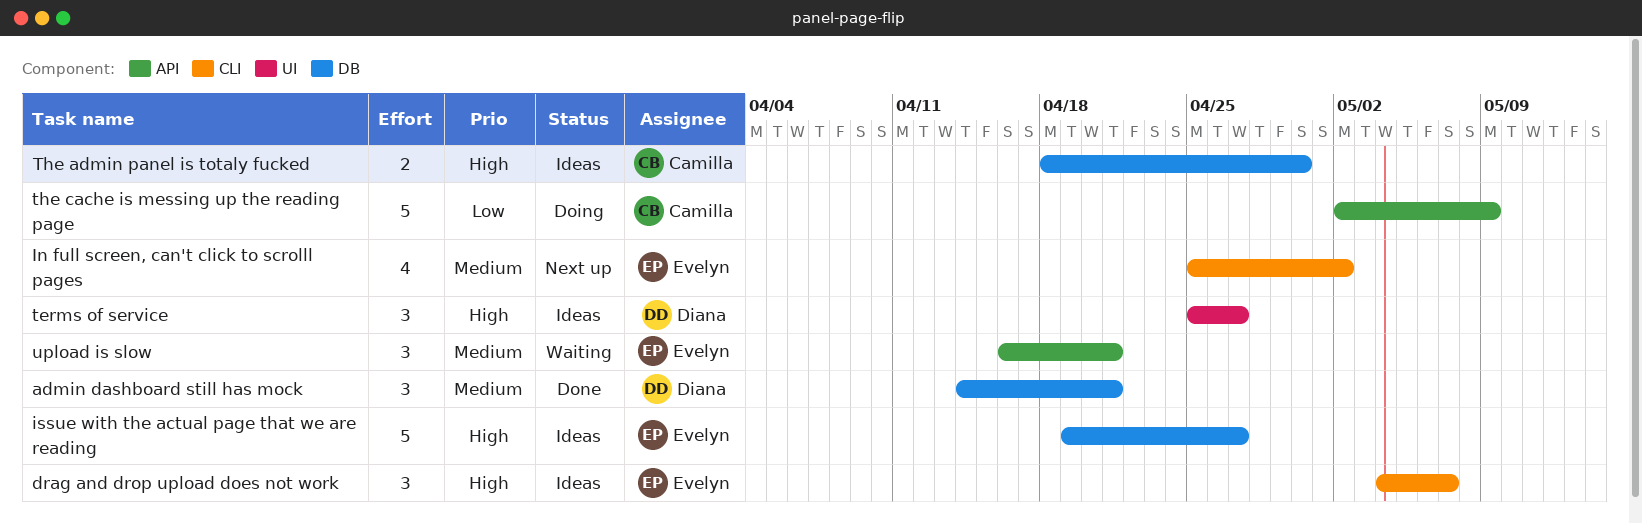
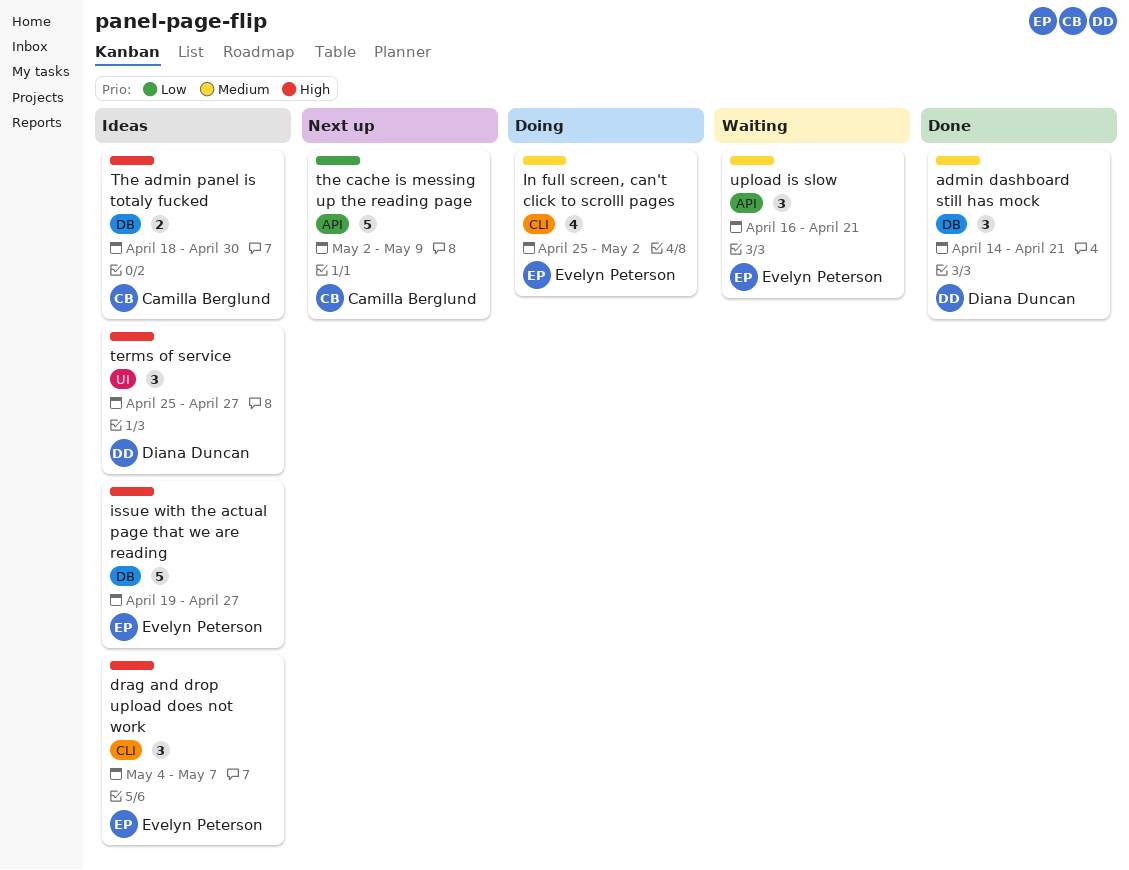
In full screen, can't click to scrolll pages, status: Next up -> Doing
the cache is messing up the reading page, status: Doing -> Next up

